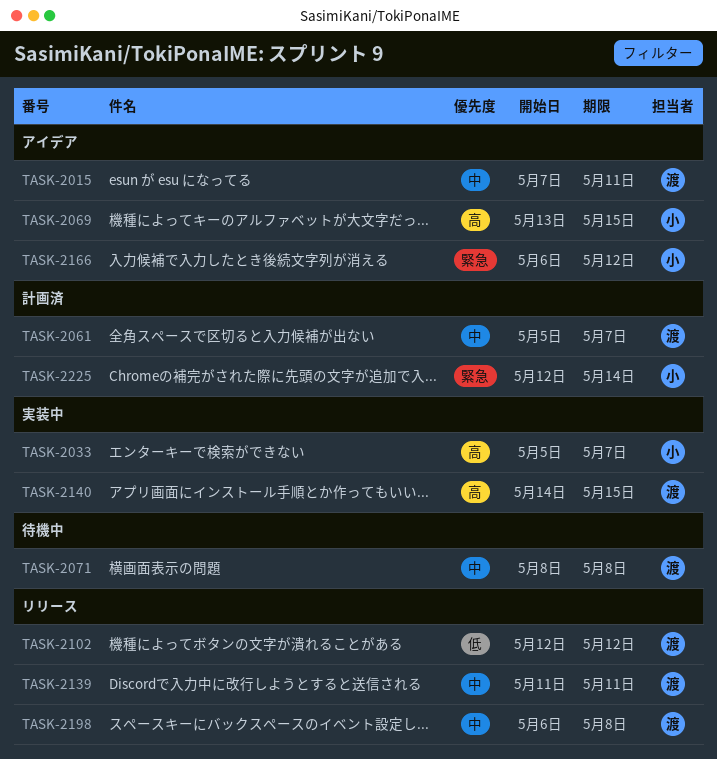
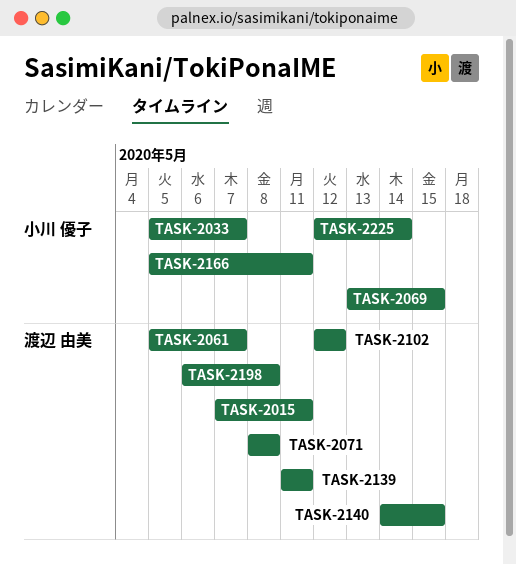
TASK-2166, start: May 6 -> May 5
TASK-2166, due: May 12 -> May 11

